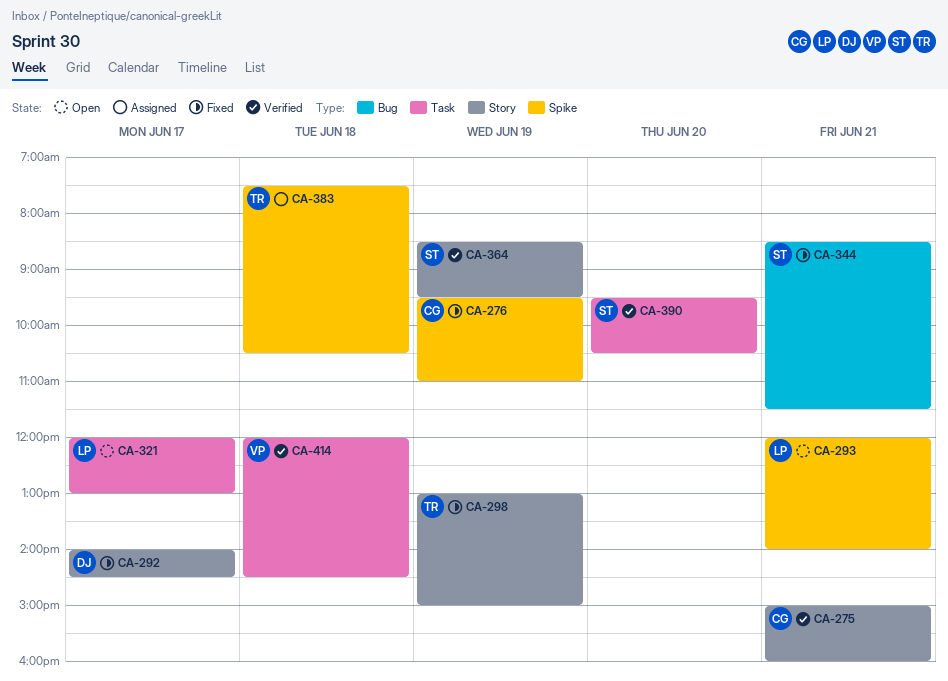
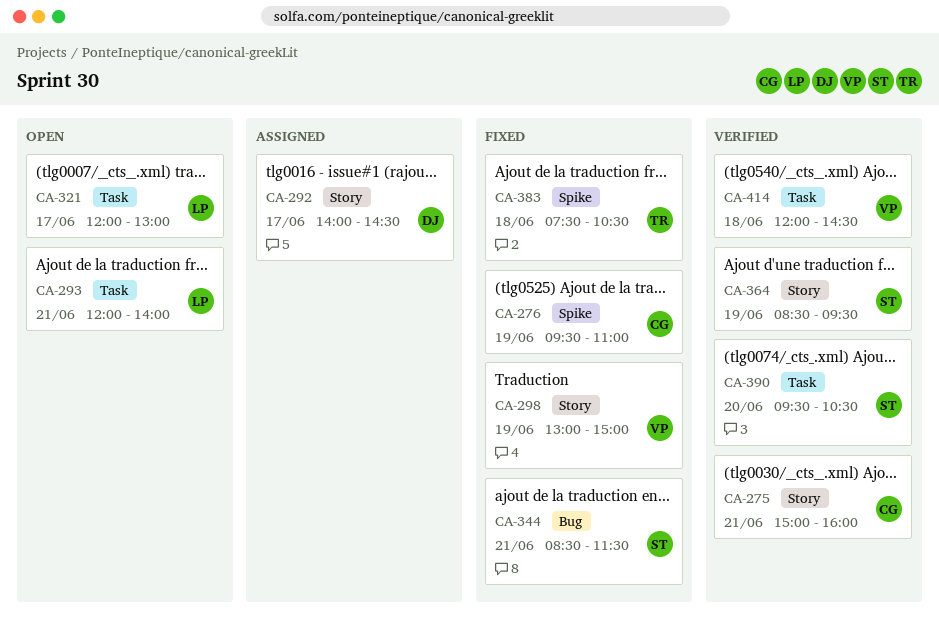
CA-292, status: Fixed -> Assigned
CA-293, label: Spike -> Task
CA-298, owner: TR -> VP
CA-383, status: Assigned -> Fixed

